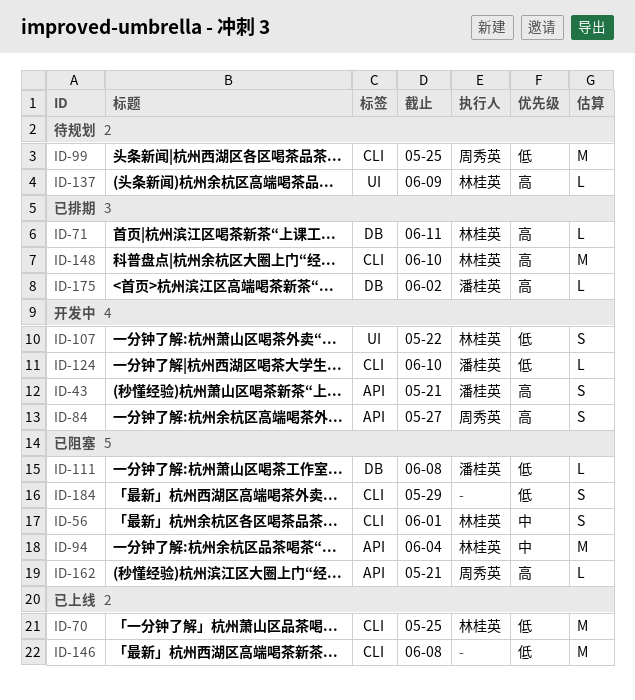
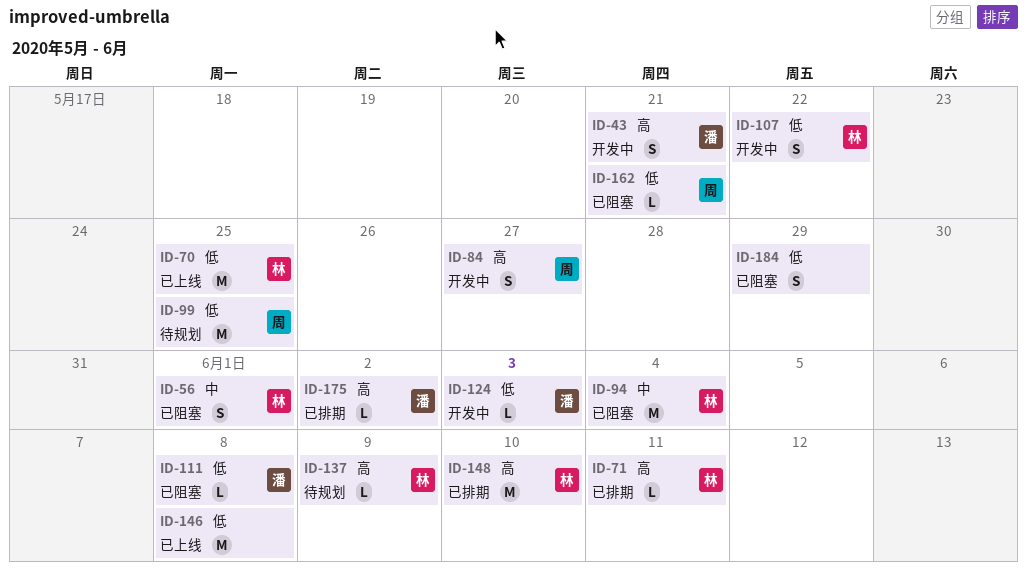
ID-124, due: Jun 10 -> Jun 3
ID-162, priority: 高 -> 低

